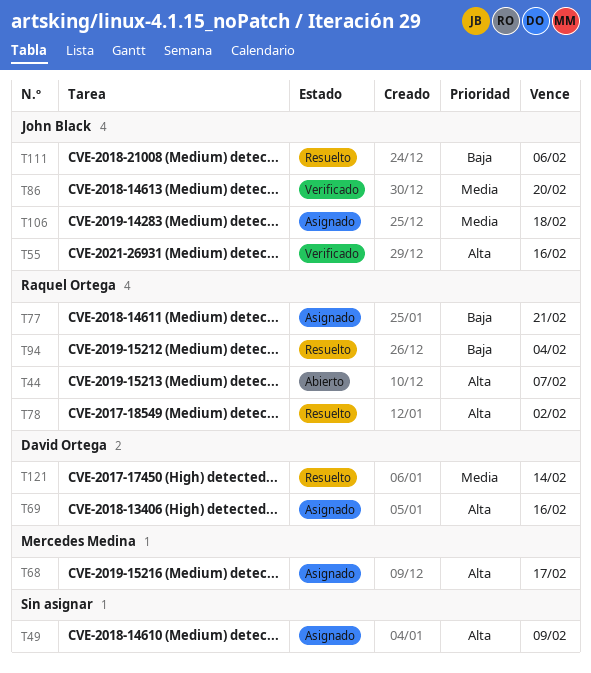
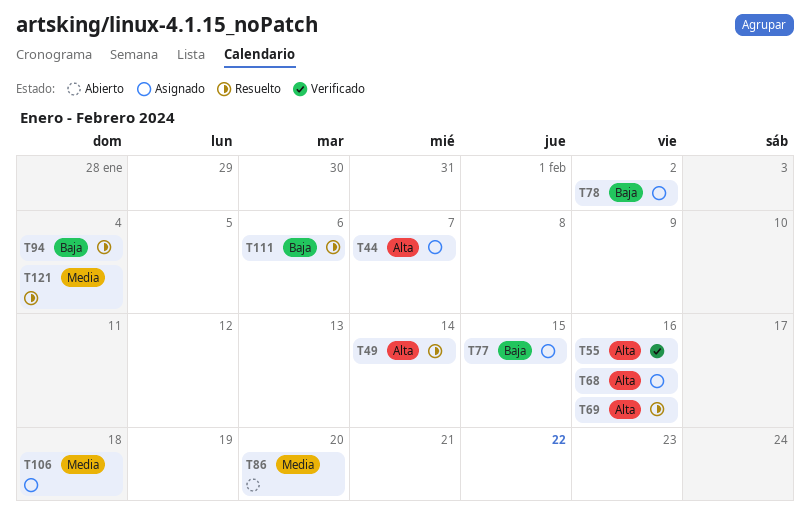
T44, status: Abierto -> Asignado
T49, status: Asignado -> Resuelto
T49, due: Feb 9 -> Feb 14
T68, due: Feb 17 -> Feb 16
T69, status: Asignado -> Resuelto
T77, due: Feb 21 -> Feb 15
T78, status: Resuelto -> Asignado
T78, priority: Alta -> Baja
T86, status: Verificado -> Abierto
T121, due: Feb 14 -> Feb 4

